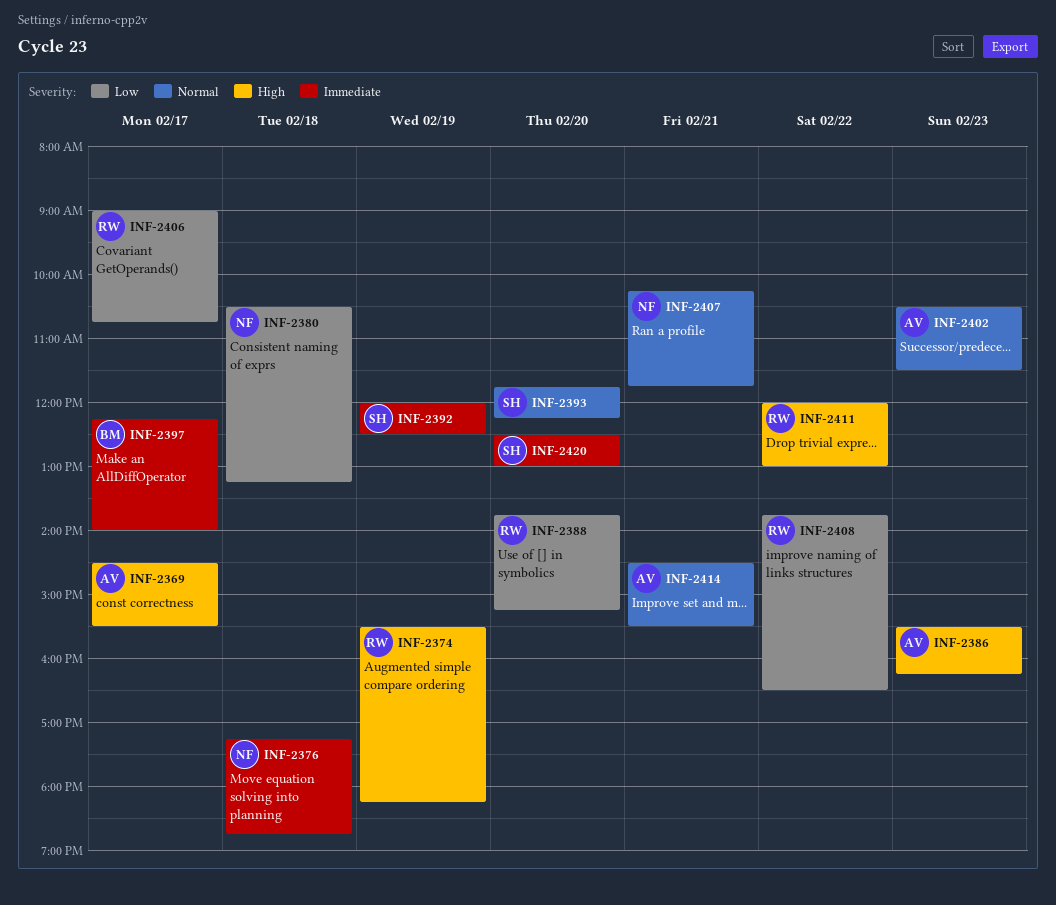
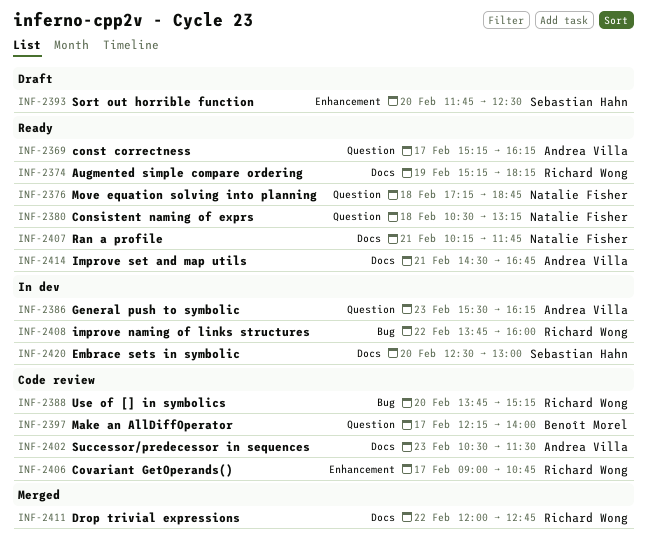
INF-2369, begins: 14:30 -> 15:15
INF-2369, ends: 15:30 -> 16:15
INF-2374, begins: 15:30 -> 15:15
INF-2392: present -> none
INF-2393, ends: 12:15 -> 12:30
INF-2408, ends: 16:30 -> 16:00
INF-2411, ends: 13:00 -> 12:45
INF-2414, ends: 15:30 -> 16:45

